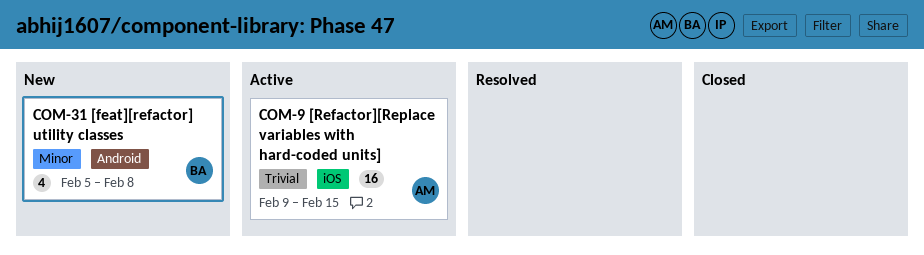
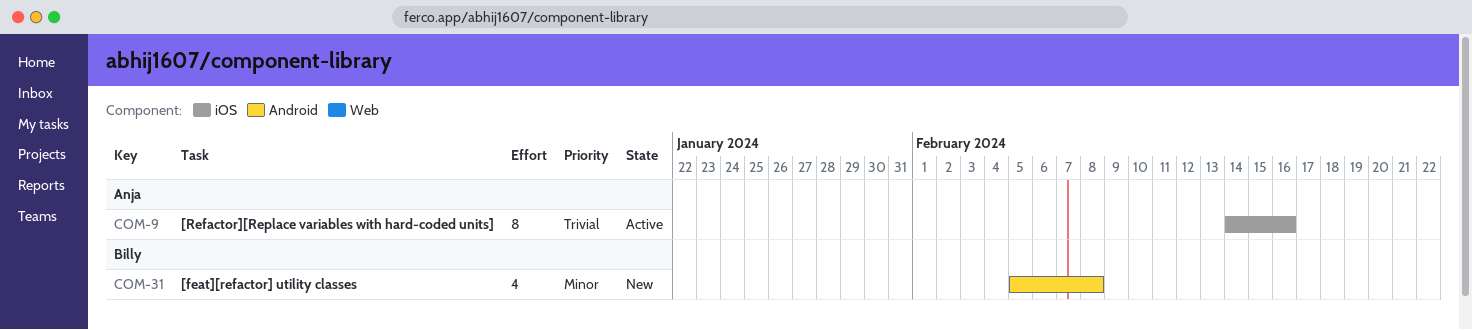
COM-9, estimate: 16 -> 8
COM-9, start: Feb 9 -> Feb 14
COM-9, due: Feb 15 -> Feb 16

